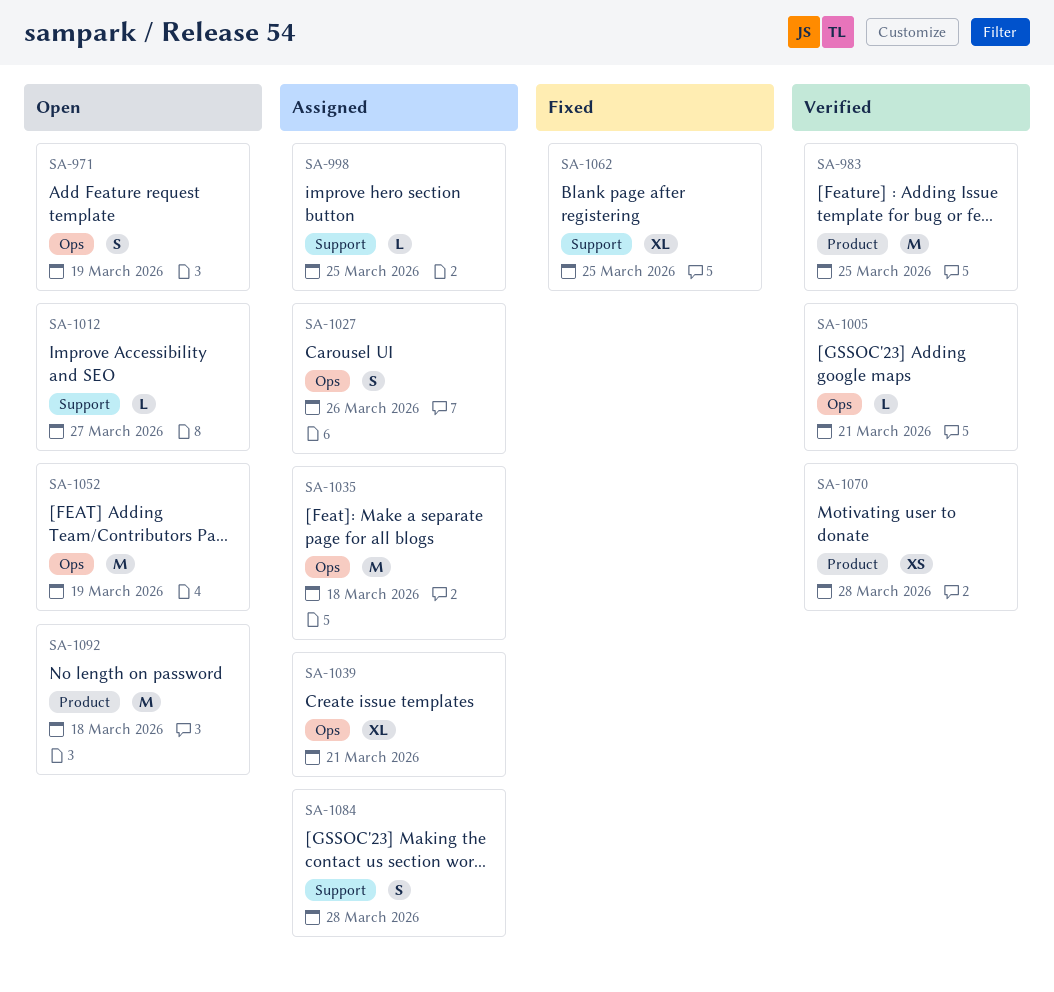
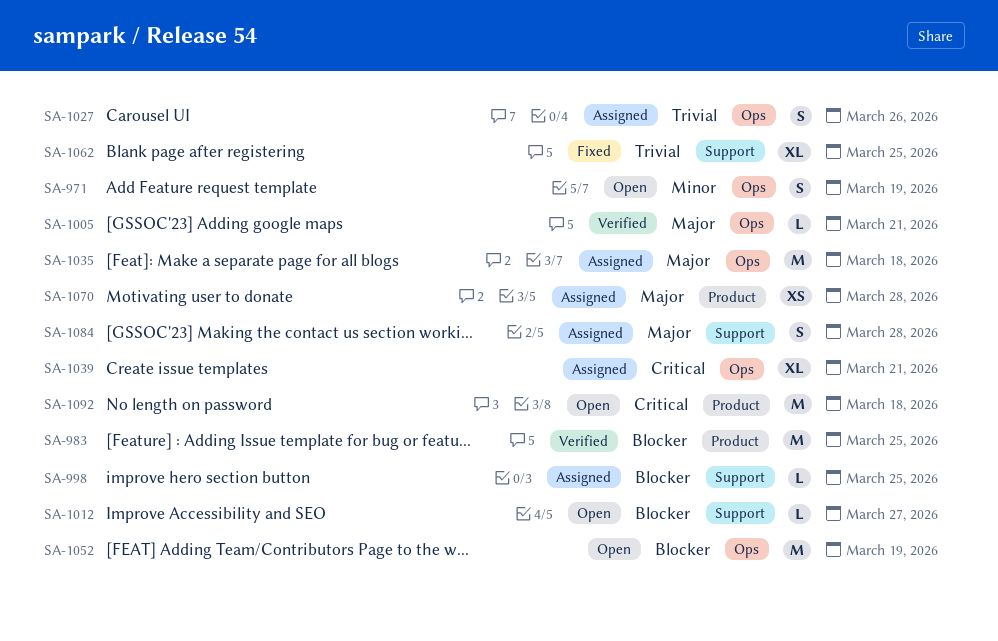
SA-1070, status: Verified -> Assigned

